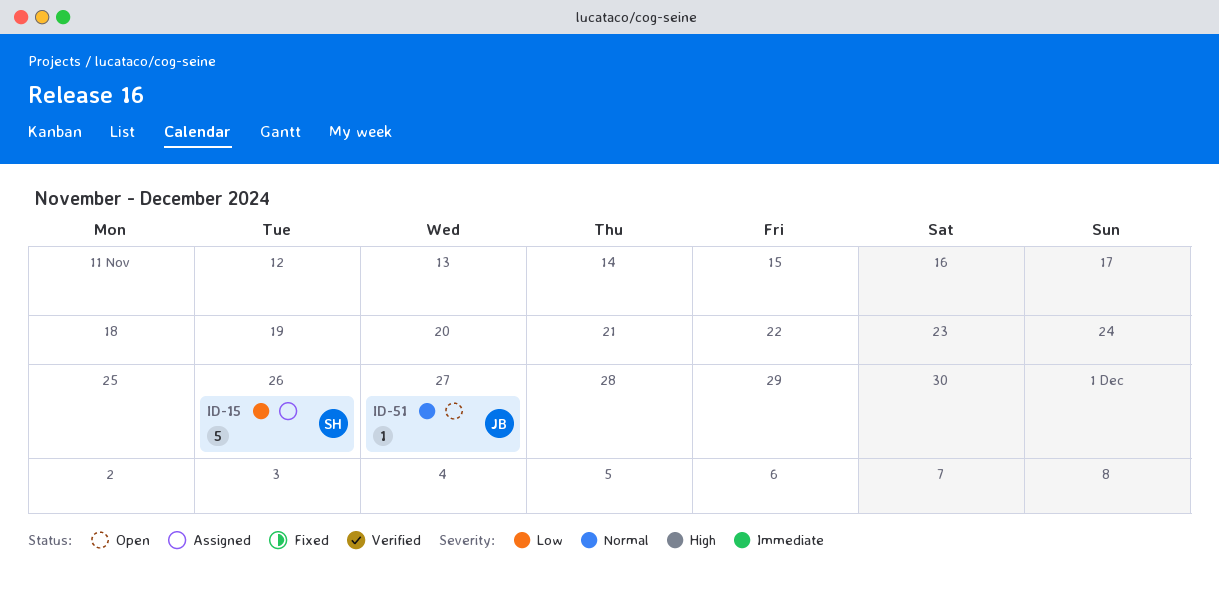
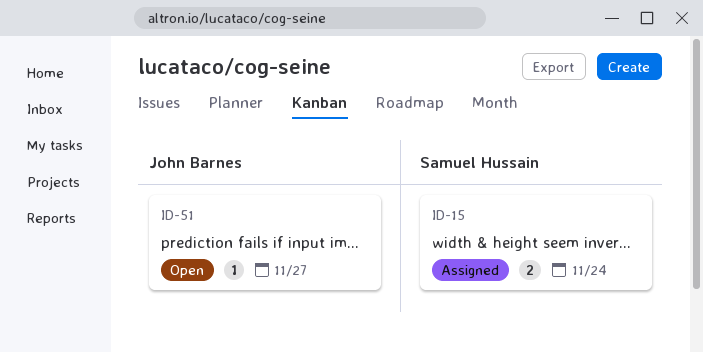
ID-15, estimate: 5 -> 2
ID-15, due: Nov 26 -> Nov 24

